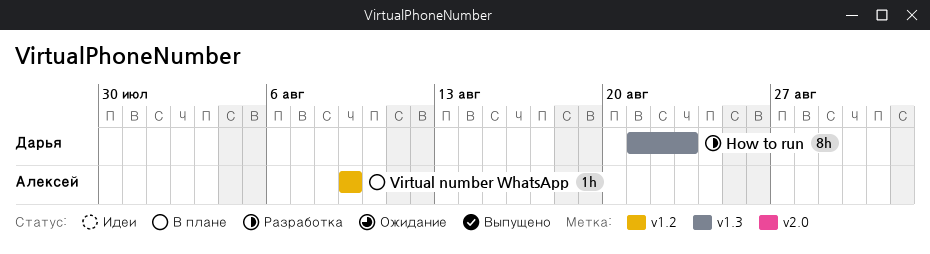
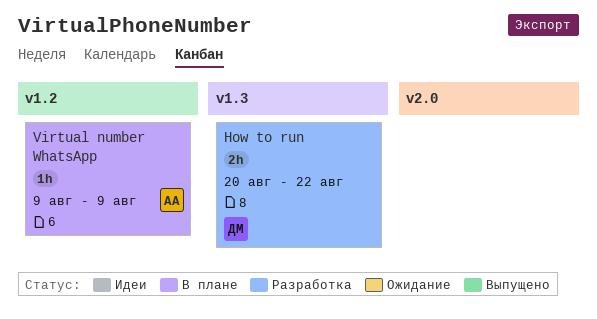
How to run, estimate: 8h -> 2h
How to run, start: Aug 21 -> Aug 20
How to run, due: Aug 23 -> Aug 22

